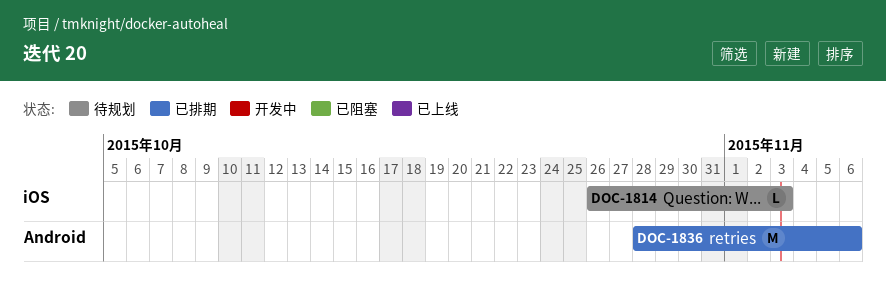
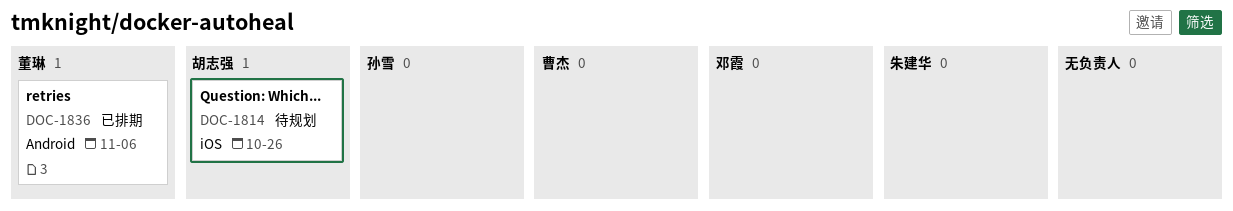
DOC-1814, due: Nov 3 -> Oct 26

